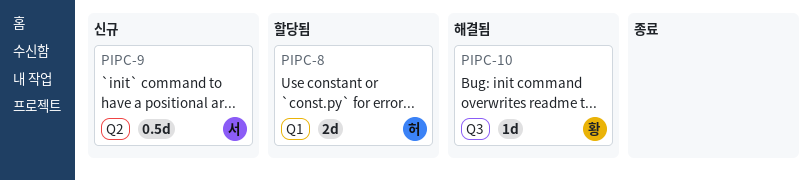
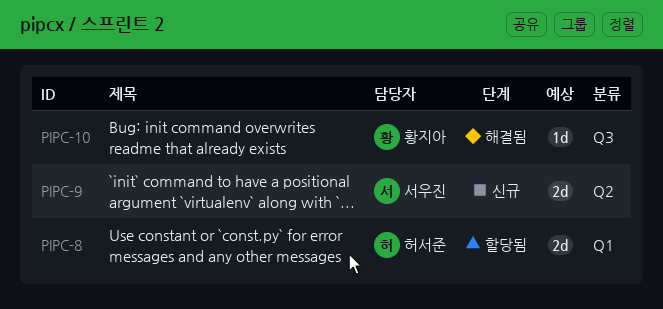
PIPC-9, estimate: 0.5d -> 2d

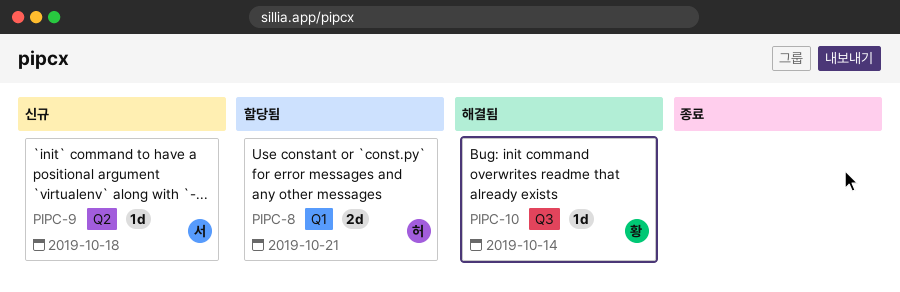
PIPC-9, estimate: 2d -> 1d

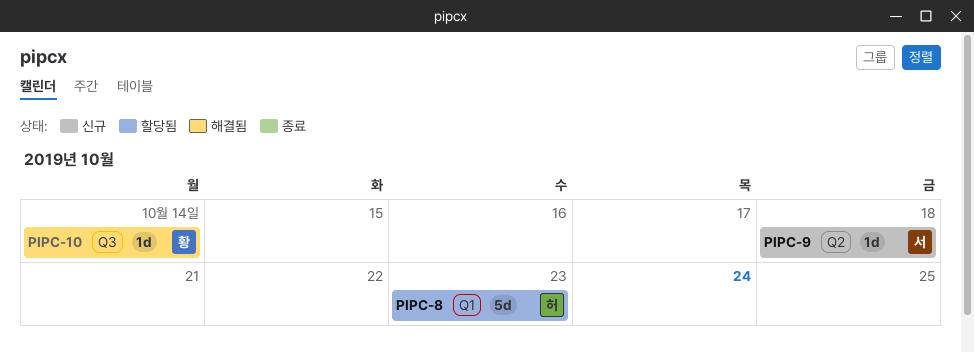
PIPC-8, estimate: 2d -> 5d
PIPC-8, due: Oct 21 -> Oct 23

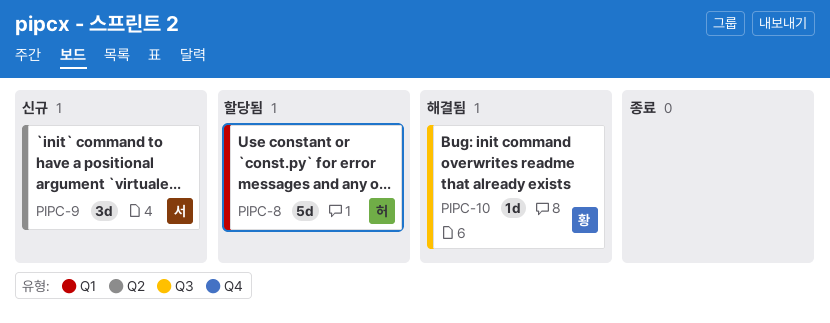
PIPC-9, estimate: 1d -> 3d

